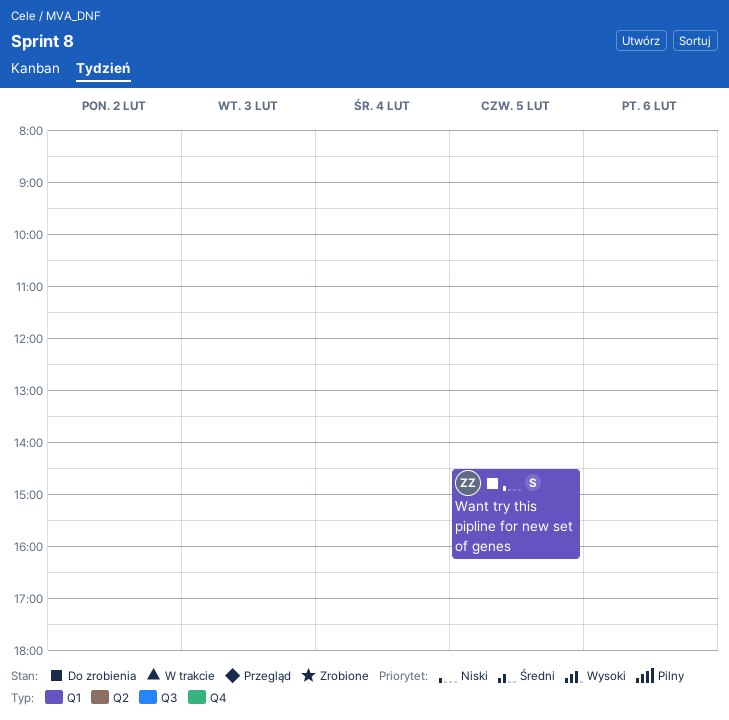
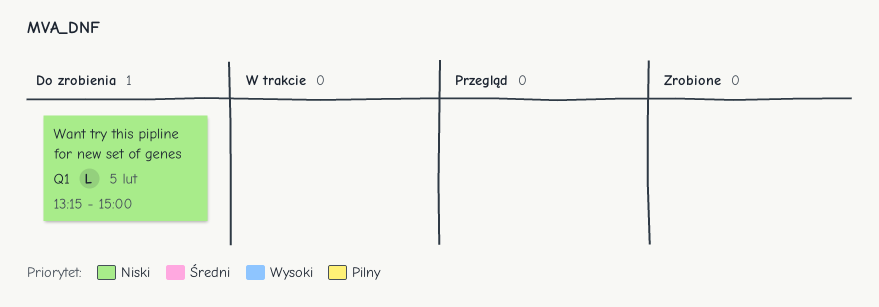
Want try this pipline for new set of genes, estimate: S -> L
Want try this pipline for new set of genes, begins: 14:30 -> 13:15
Want try this pipline for new set of genes, ends: 16:15 -> 15:00

